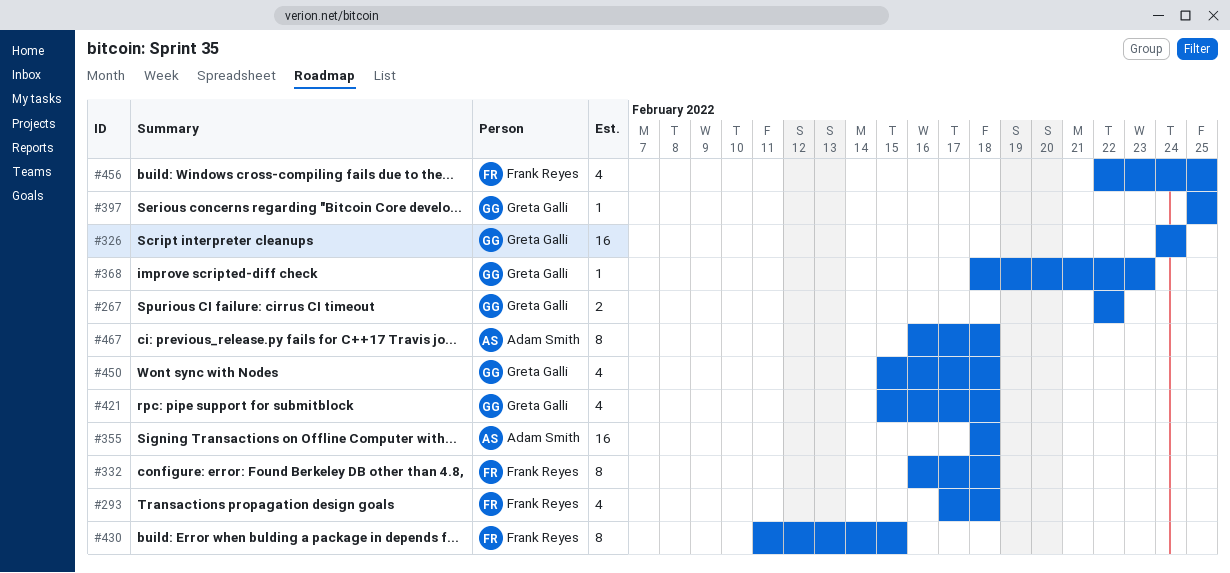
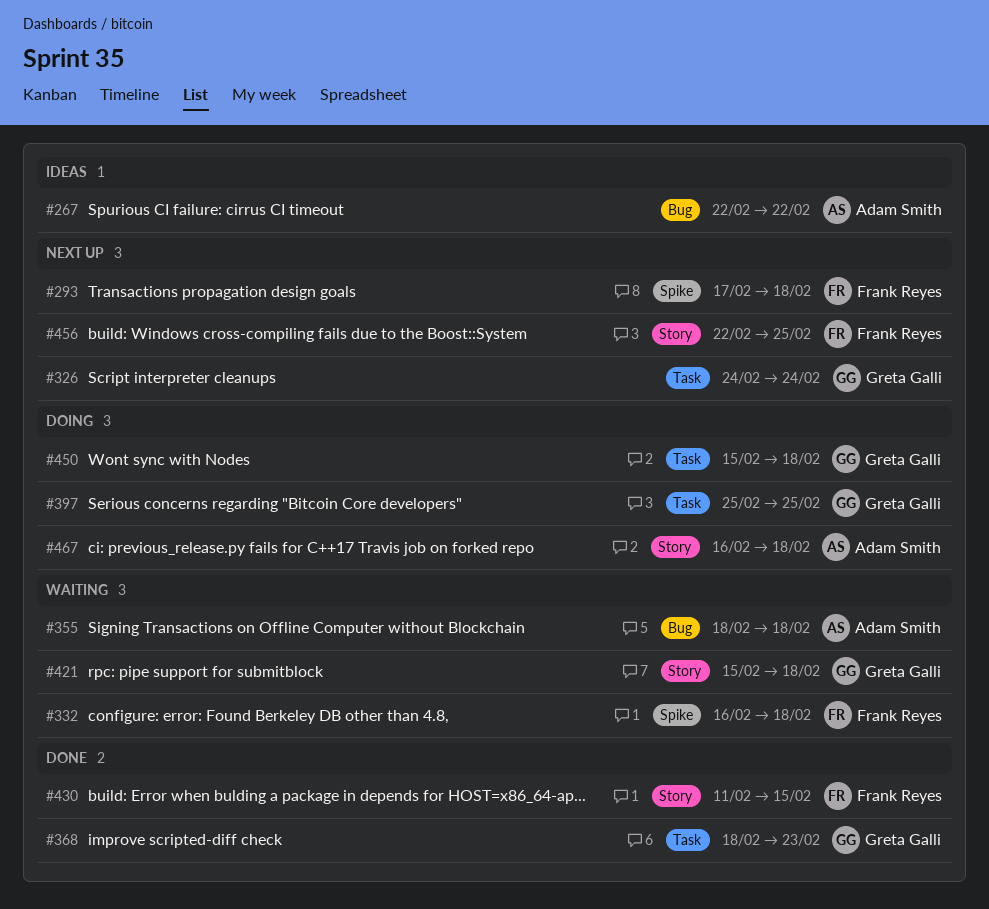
#267, owner: Greta Galli -> Adam Smith

